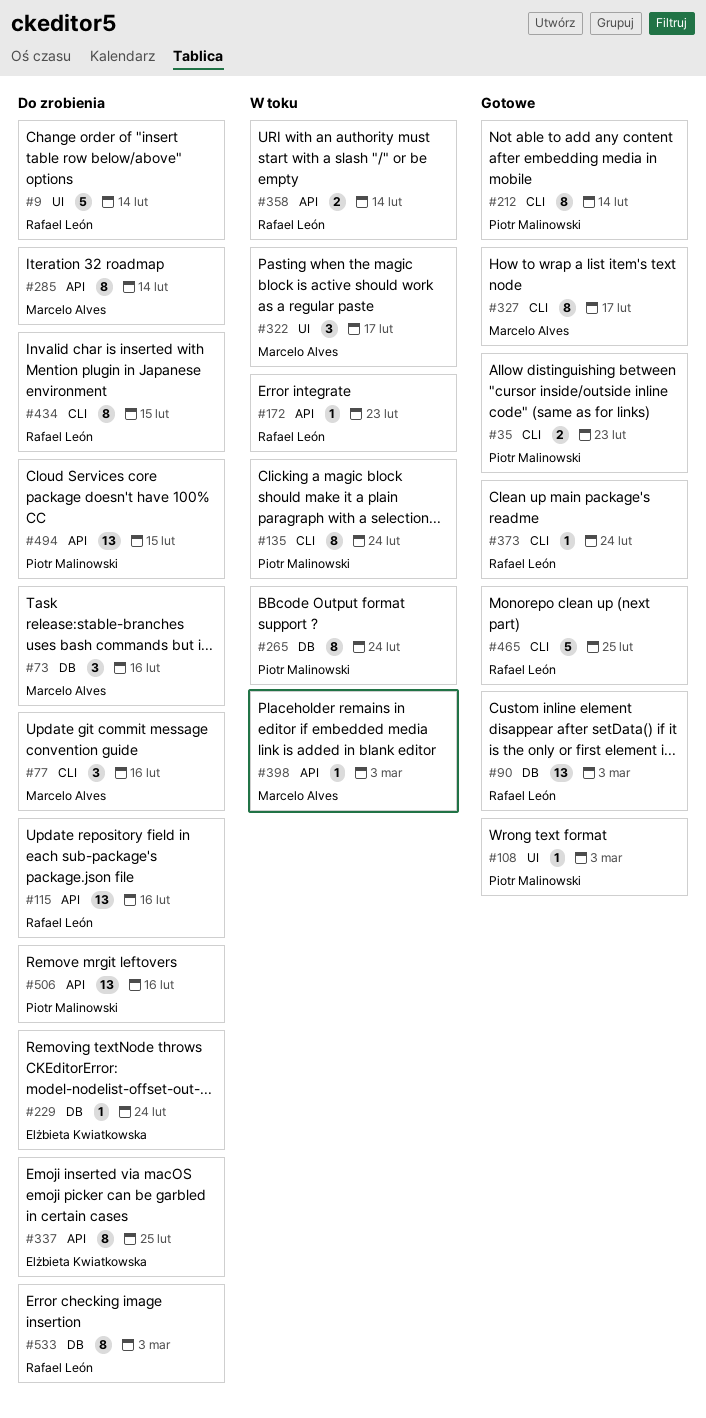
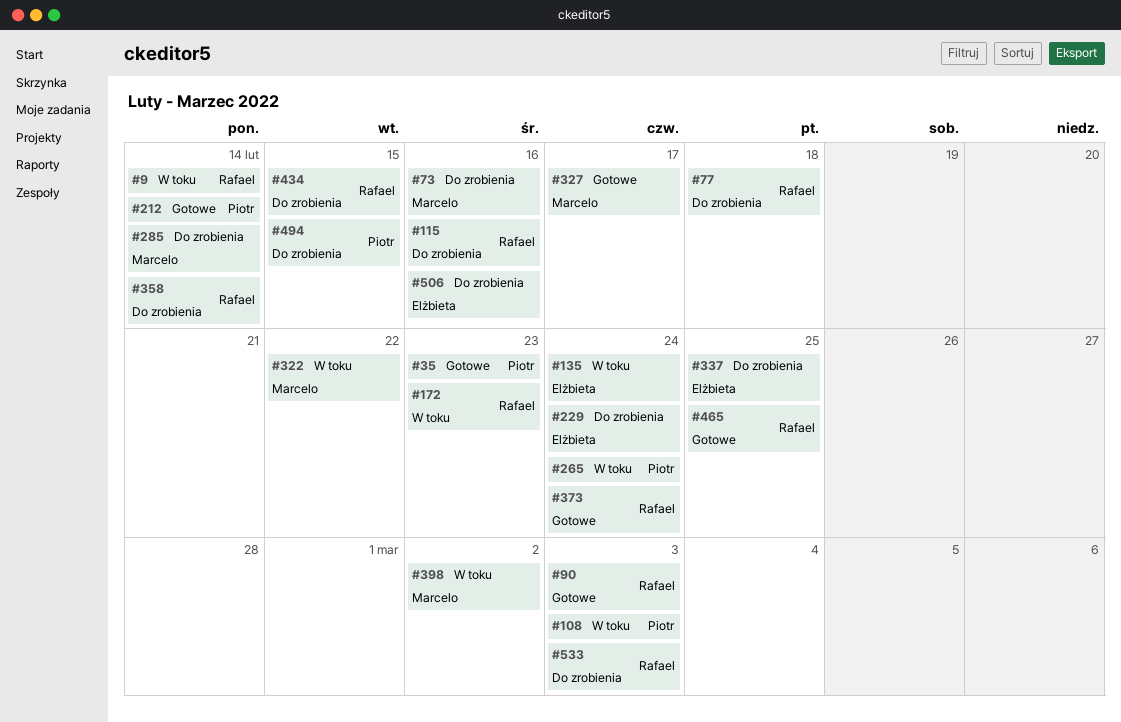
#9, status: Do zrobienia -> W toku
#77, owner: Marcelo Alves -> Rafael León
#77, due: Feb 16 -> Feb 18
#108, status: Gotowe -> W toku
#135, owner: Piotr Malinowski -> Elżbieta Kwiatkowska
#322, due: Feb 17 -> Feb 22
#358, status: W toku -> Do zrobienia
#398, due: Mar 3 -> Mar 2
#506, owner: Piotr Malinowski -> Elżbieta Kwiatkowska

